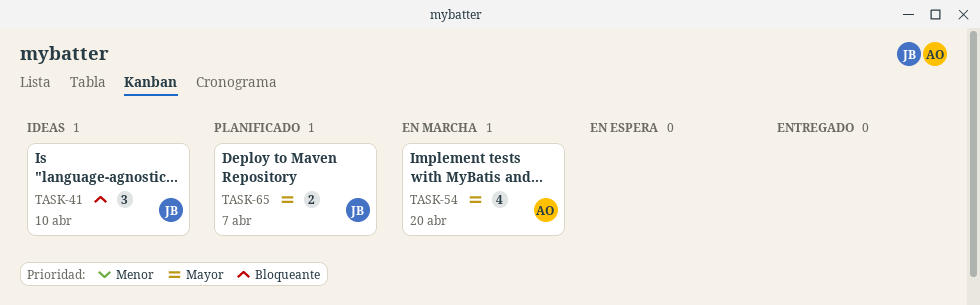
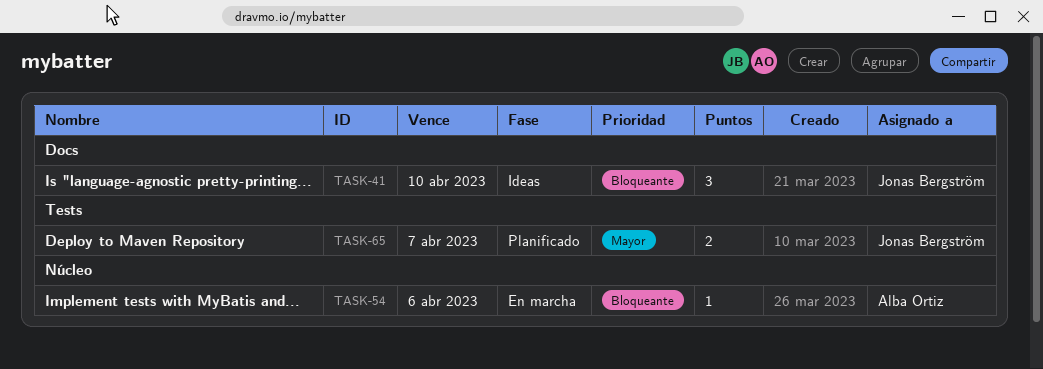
TASK-54, priority: Mayor -> Bloqueante
TASK-54, estimate: 4 -> 1
TASK-54, due: Apr 20 -> Apr 6

